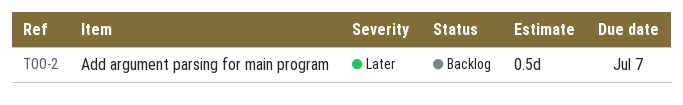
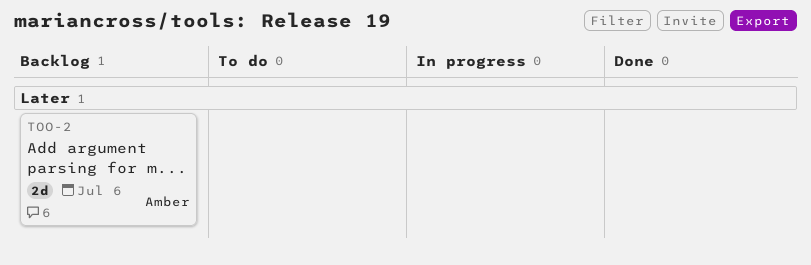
TOO-2, estimate: 0.5d -> 2d
TOO-2, due: Jul 7 -> Jul 6

